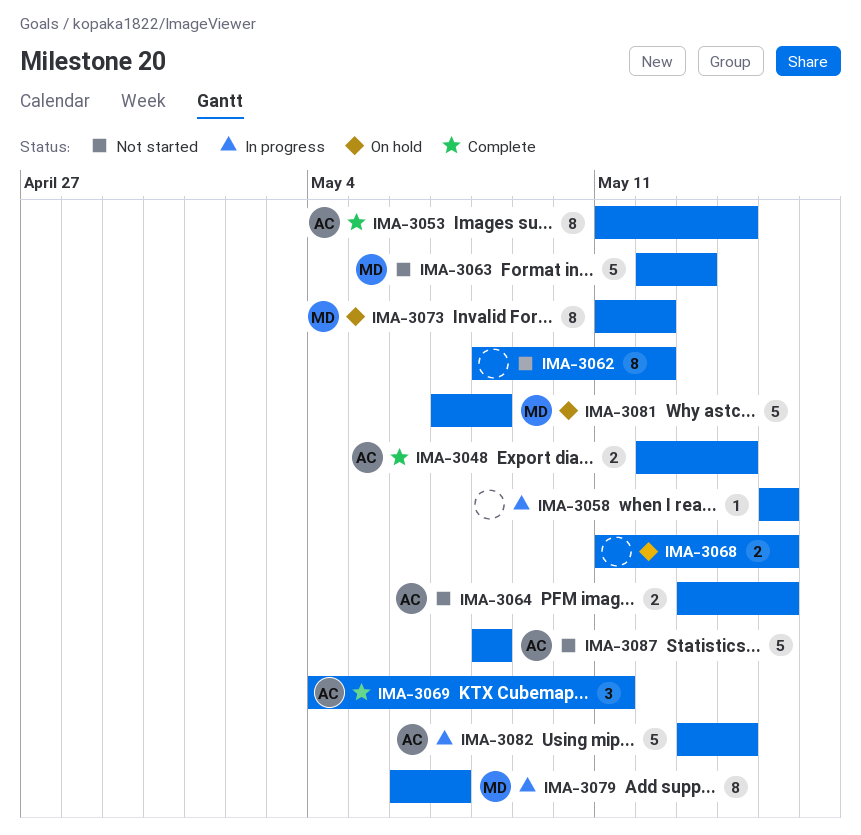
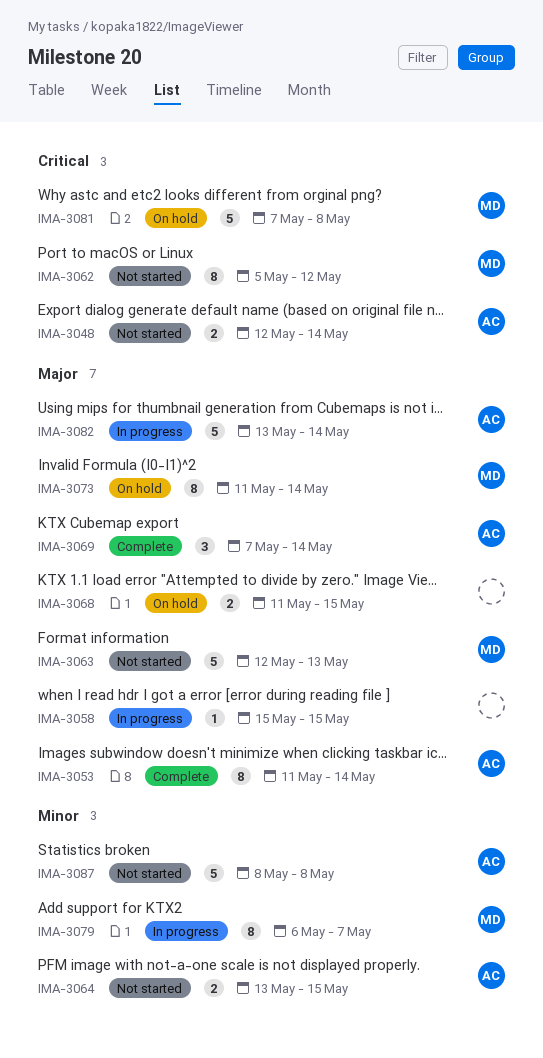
IMA-3048, status: Complete -> Not started
IMA-3062, owner: none -> MD
IMA-3062, start: May 8 -> May 5
IMA-3069, start: May 4 -> May 7
IMA-3069, due: May 11 -> May 14
IMA-3073, due: May 12 -> May 14

